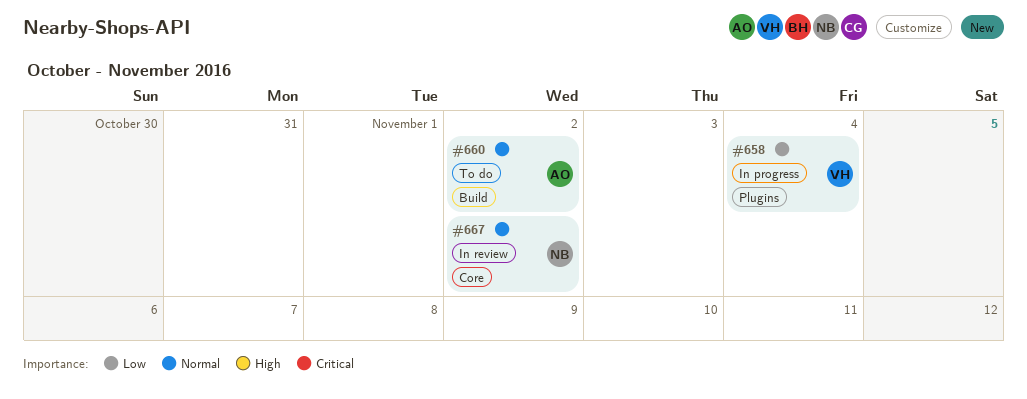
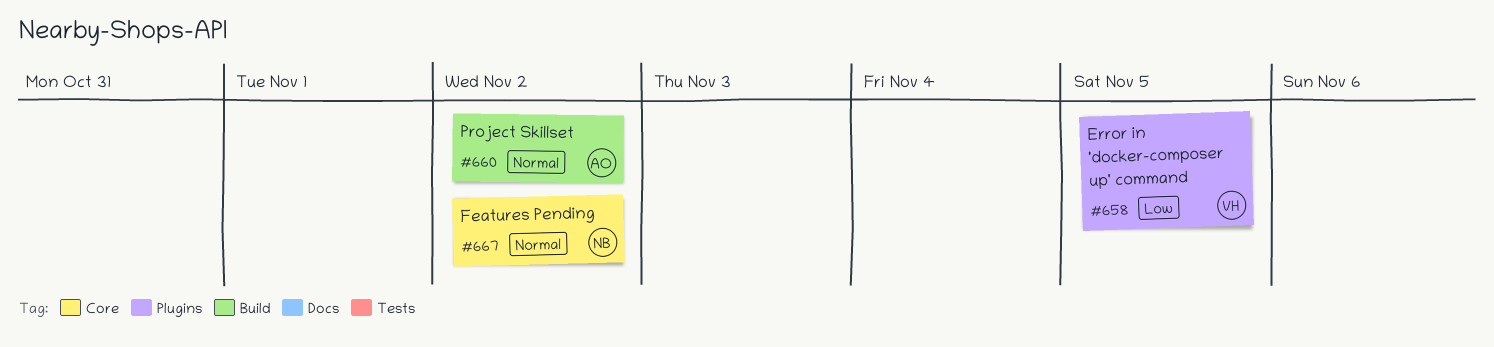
#658, due: Nov 4 -> Nov 5

